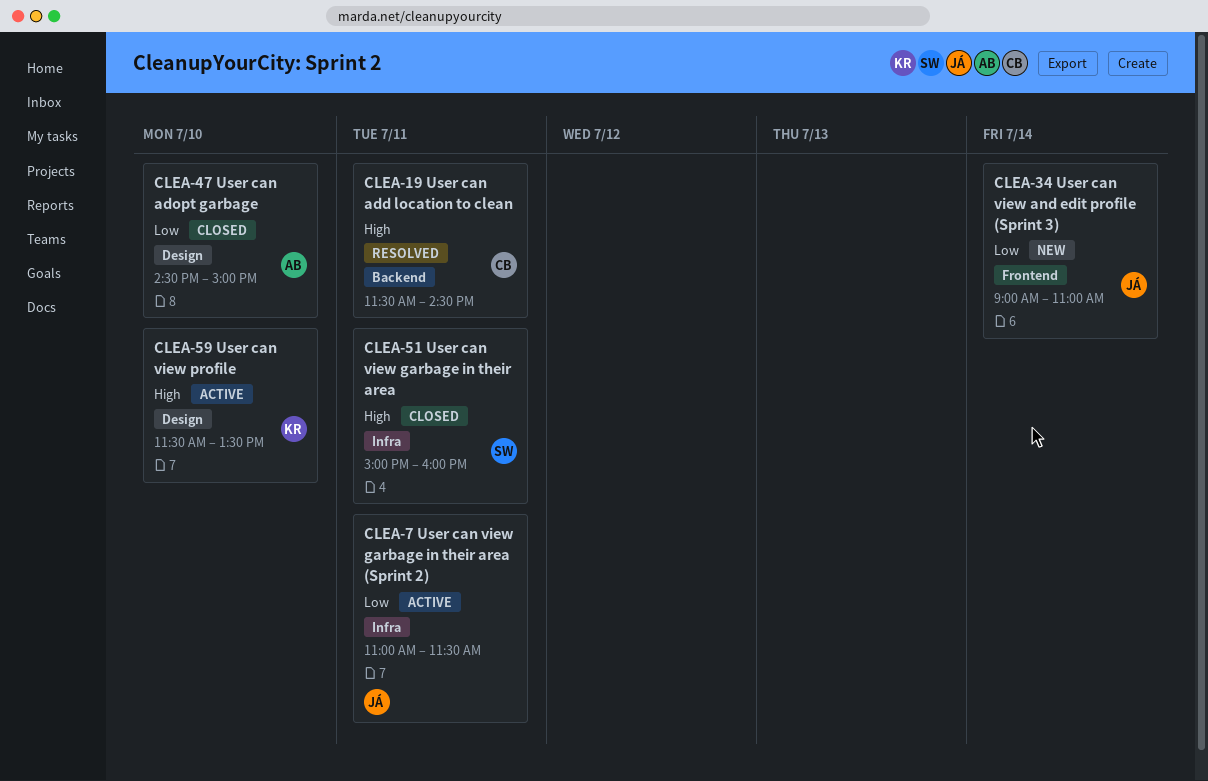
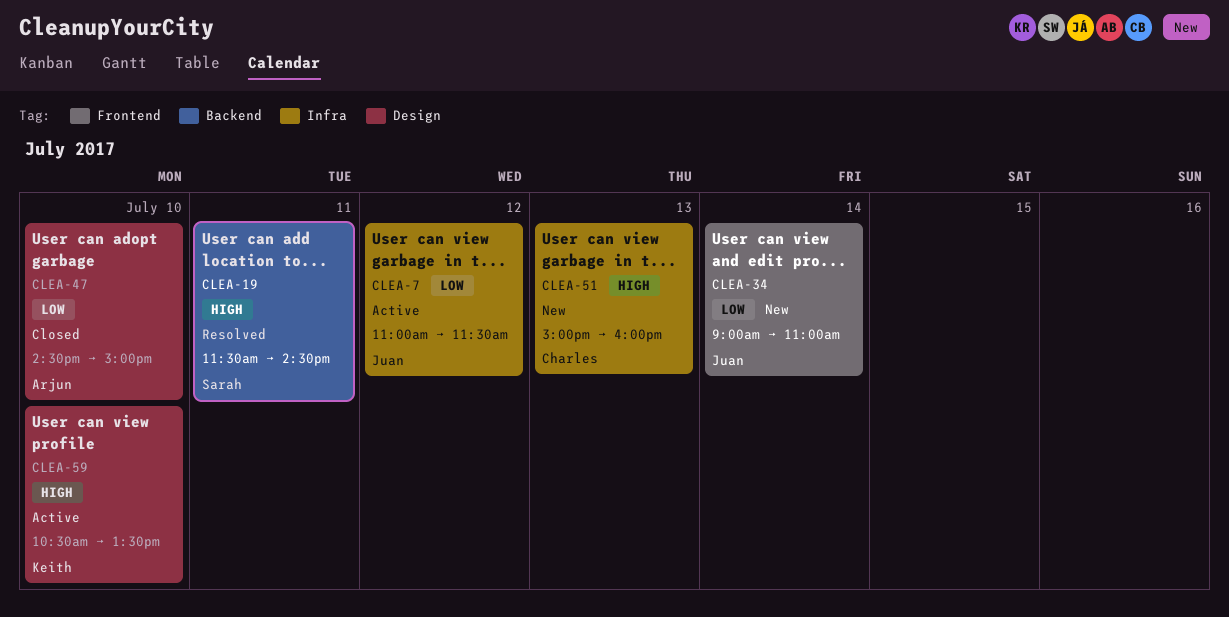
CLEA-7, day: Jul 11 -> Jul 12
CLEA-19, owner: Charles -> Sarah
CLEA-51, status: Closed -> New
CLEA-51, owner: Sarah -> Charles
CLEA-51, day: Jul 11 -> Jul 13
CLEA-59, begins: 11:30 -> 10:30

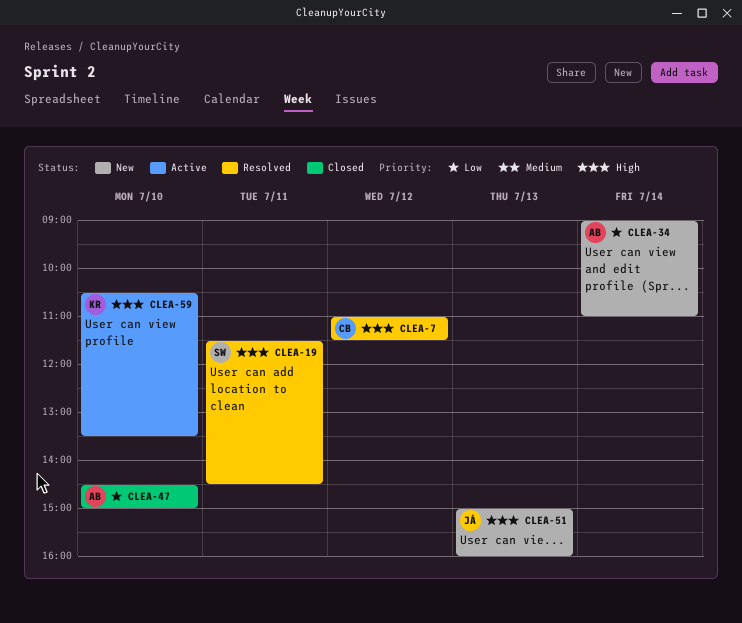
CLEA-7, status: Active -> Resolved
CLEA-7, owner: Juan -> Charles
CLEA-7, priority: Low -> High
CLEA-34, owner: Juan -> Arjun
CLEA-51, owner: Charles -> Juan

